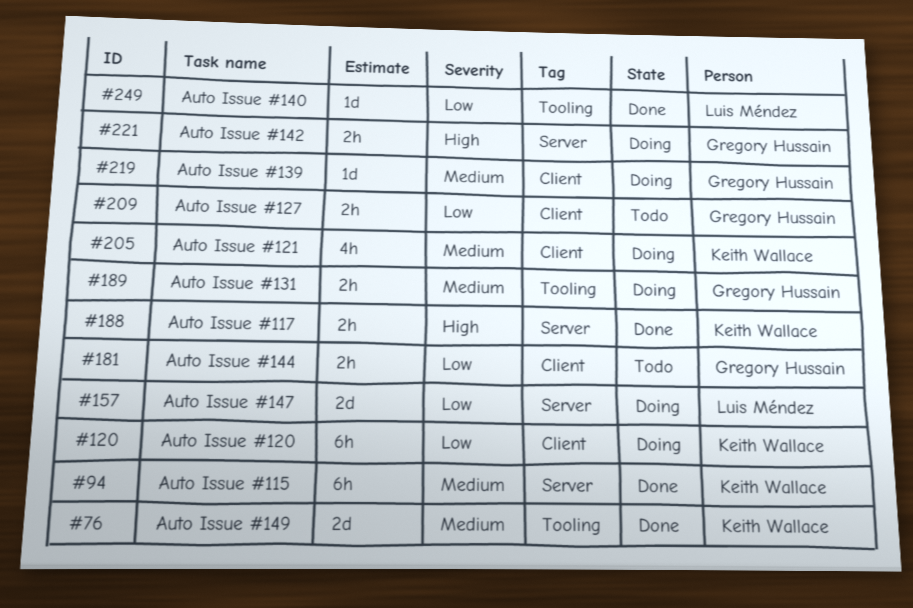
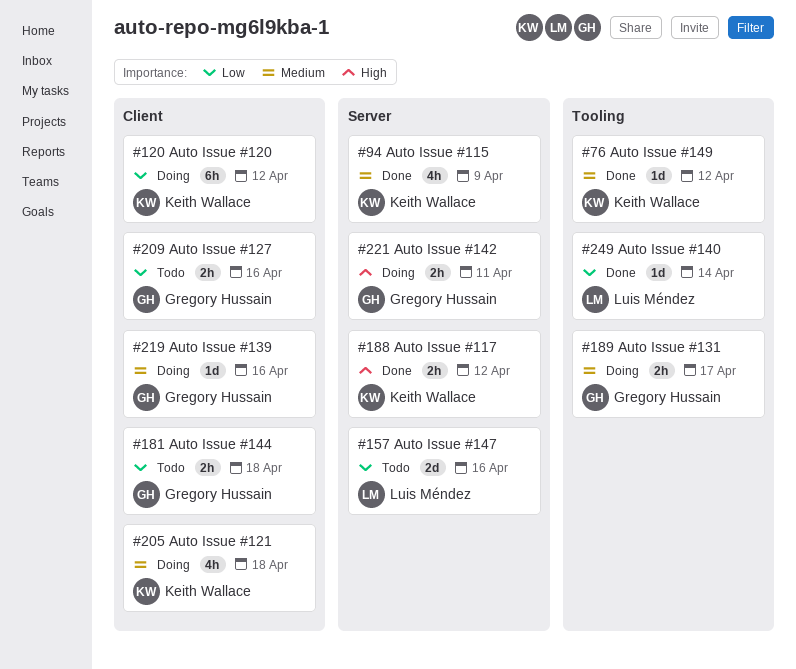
#76, estimate: 2d -> 1d
#94, estimate: 6h -> 4h
#157, status: Doing -> Todo

